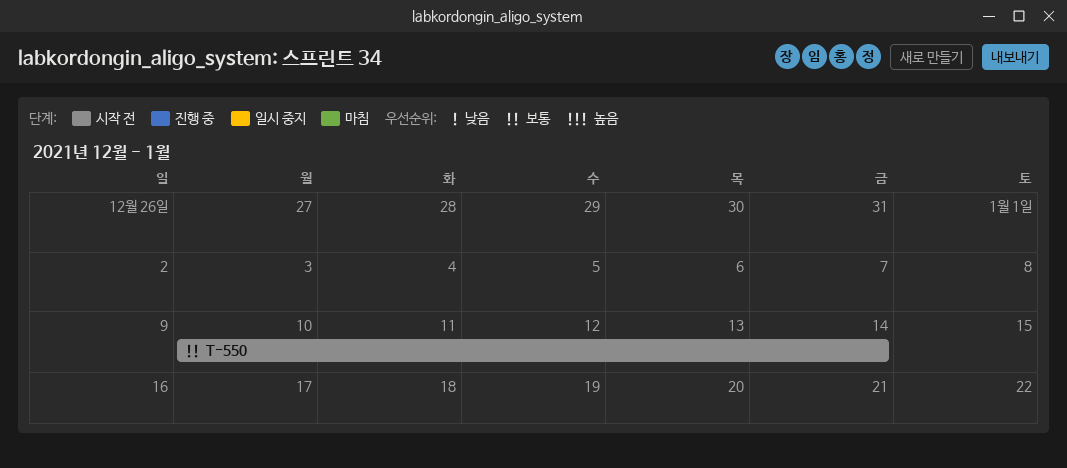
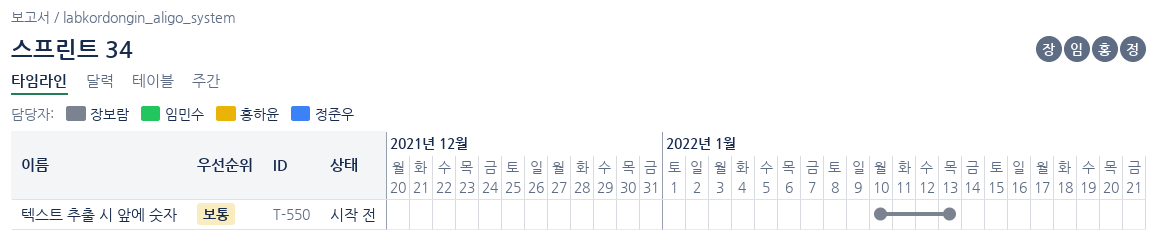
T-550, due: Jan 14 -> Jan 13

